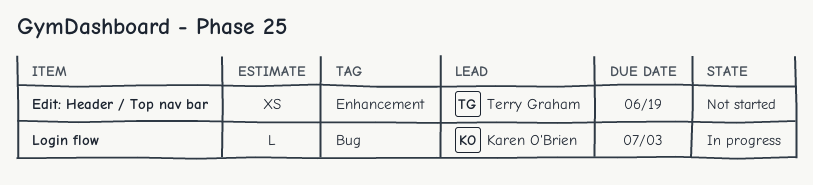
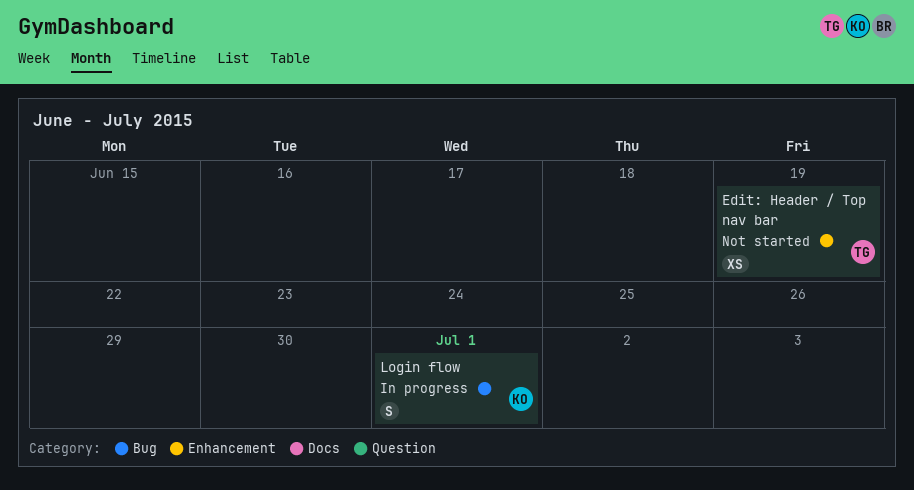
Login flow, estimate: L -> S
Login flow, due: Jul 3 -> Jul 1

